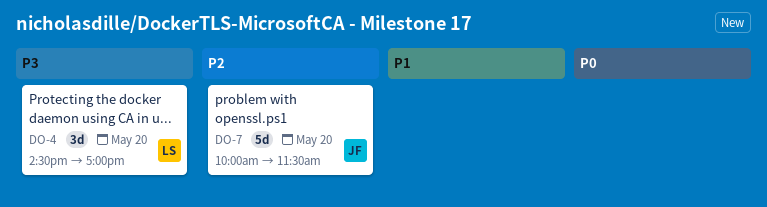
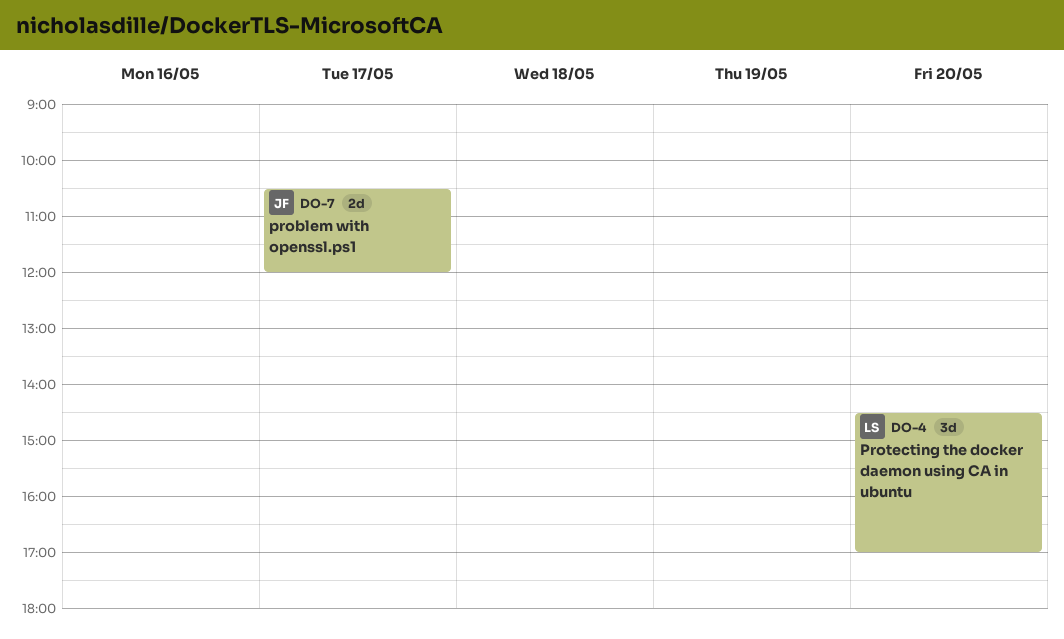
DO-7, estimate: 5d -> 2d
DO-7, day: May 20 -> May 17
DO-7, begins: 10:00 -> 10:30
DO-7, ends: 11:30 -> 12:00

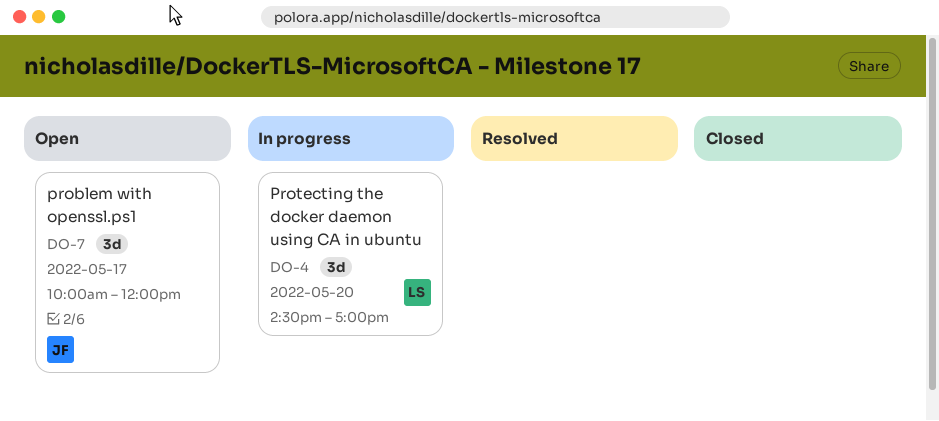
DO-7, estimate: 2d -> 3d
DO-7, begins: 10:30 -> 10:00

